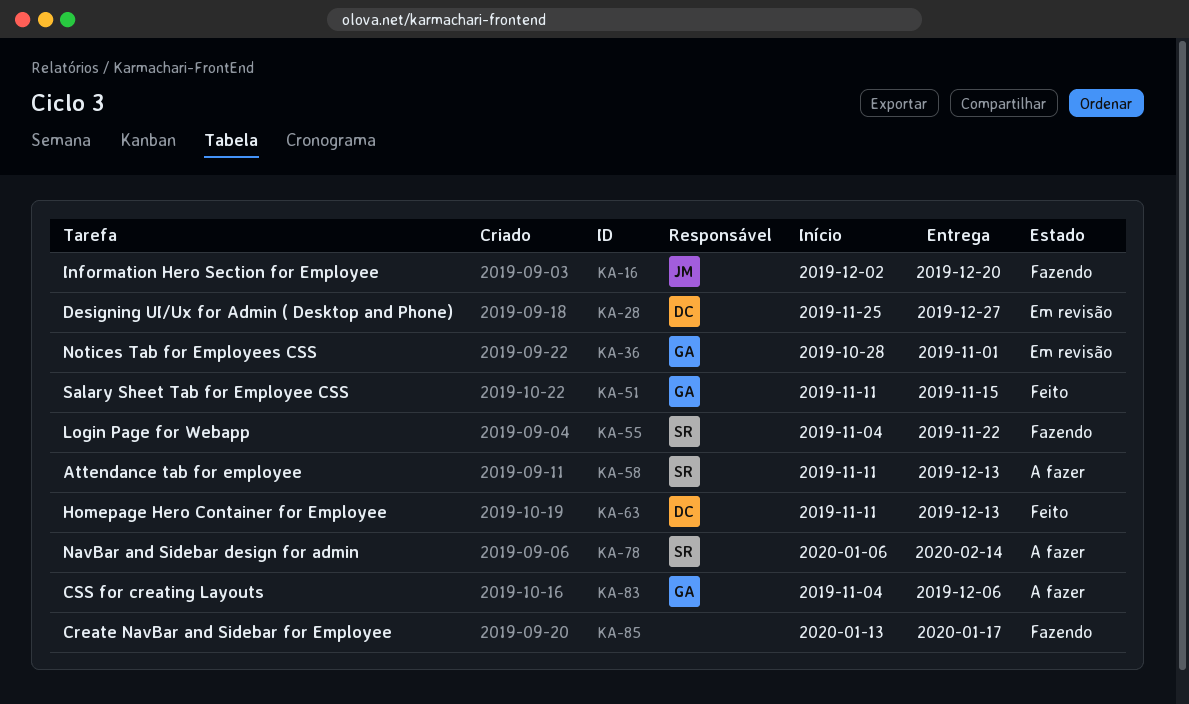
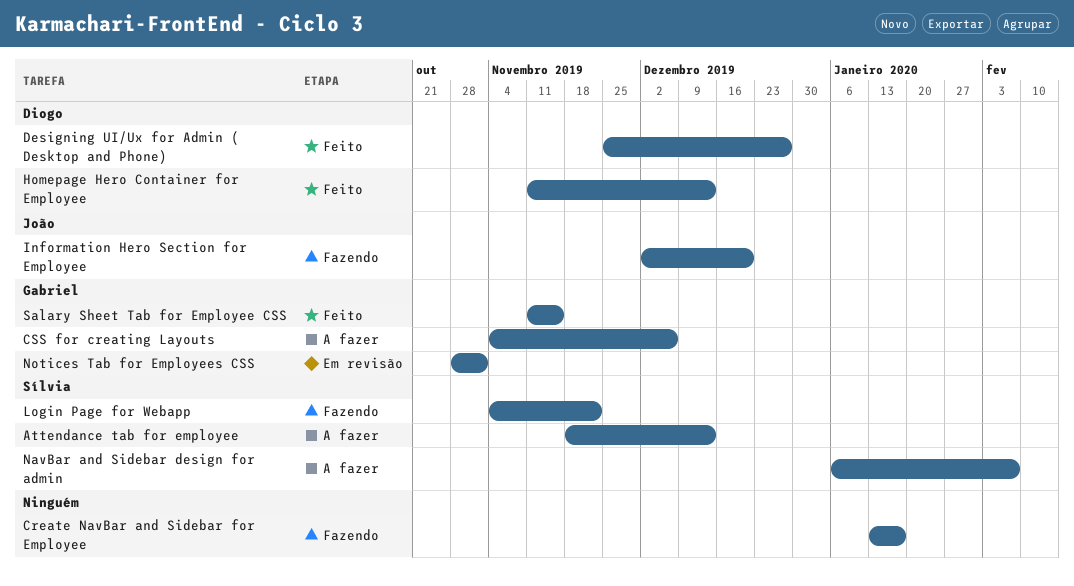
Attendance tab for employee, start: Nov 11 -> Nov 18
Designing UI/Ux for Admin ( Desktop and Phone), status: Em revisão -> Feito
NavBar and Sidebar design for admin, due: Feb 14 -> Feb 7

